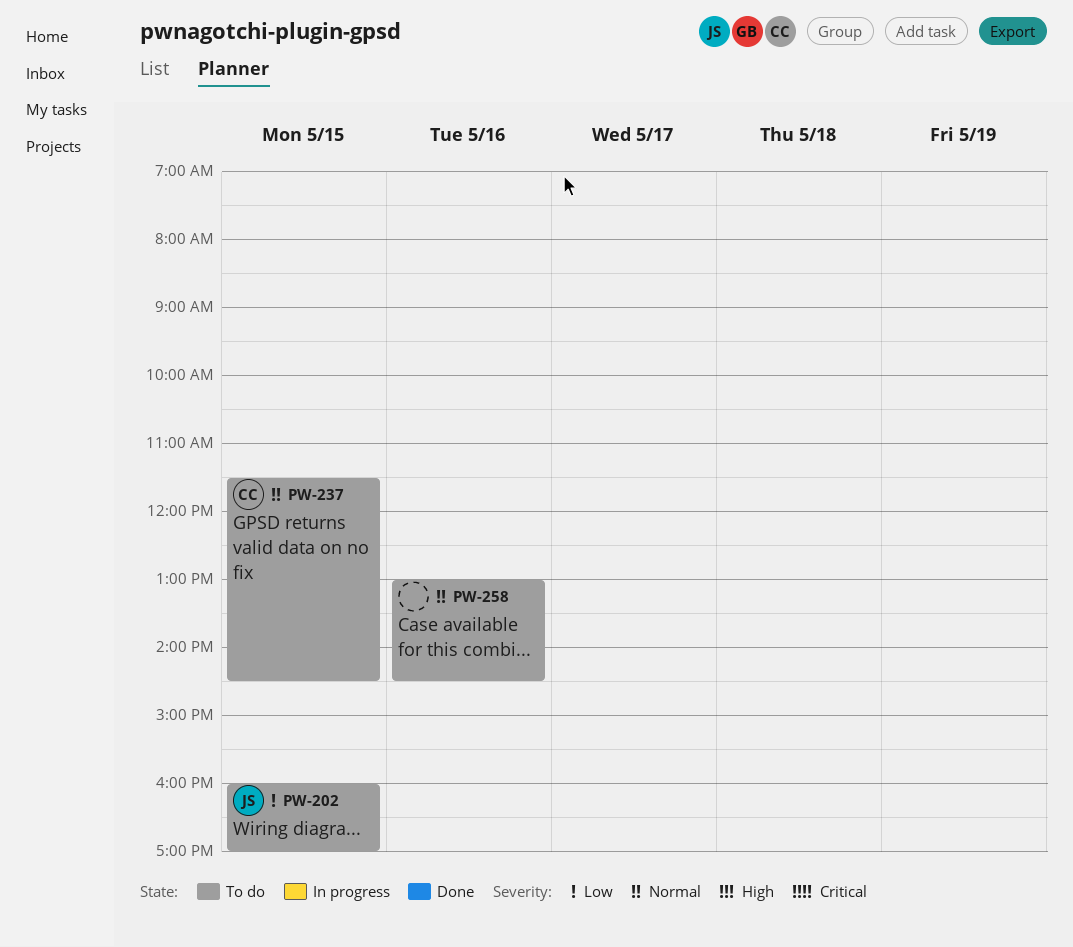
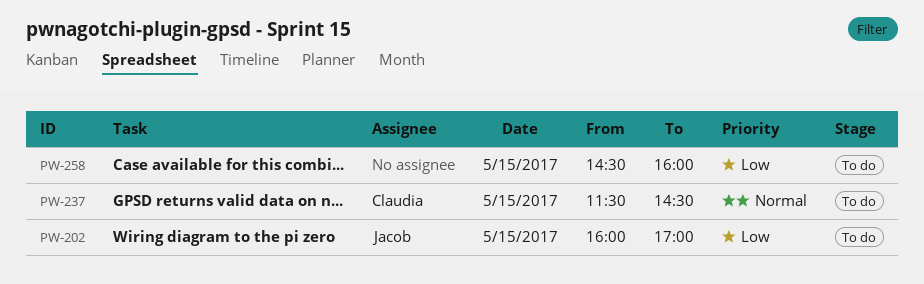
PW-258, priority: Normal -> Low
PW-258, day: May 16 -> May 15
PW-258, begins: 13:00 -> 14:30
PW-258, ends: 14:30 -> 16:00

